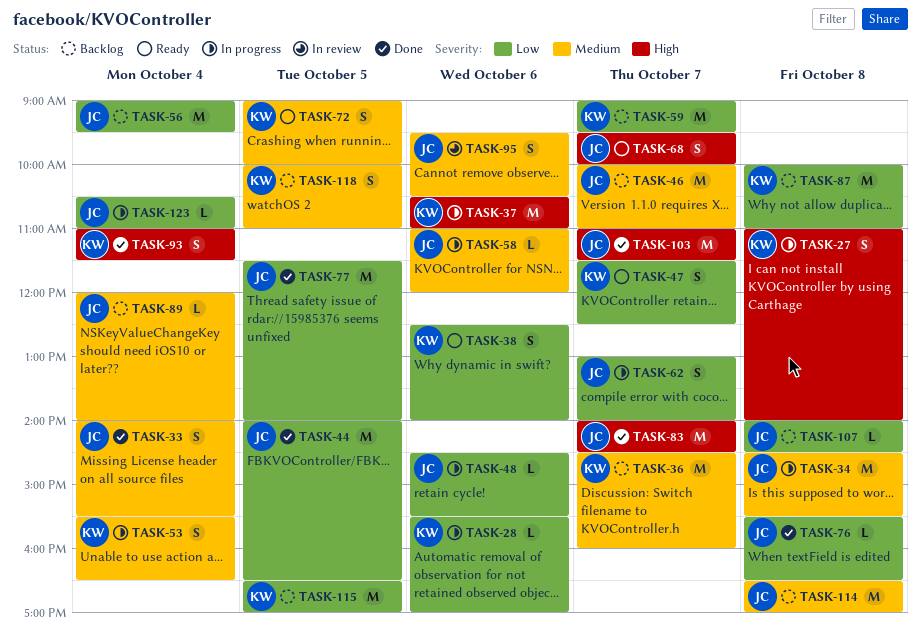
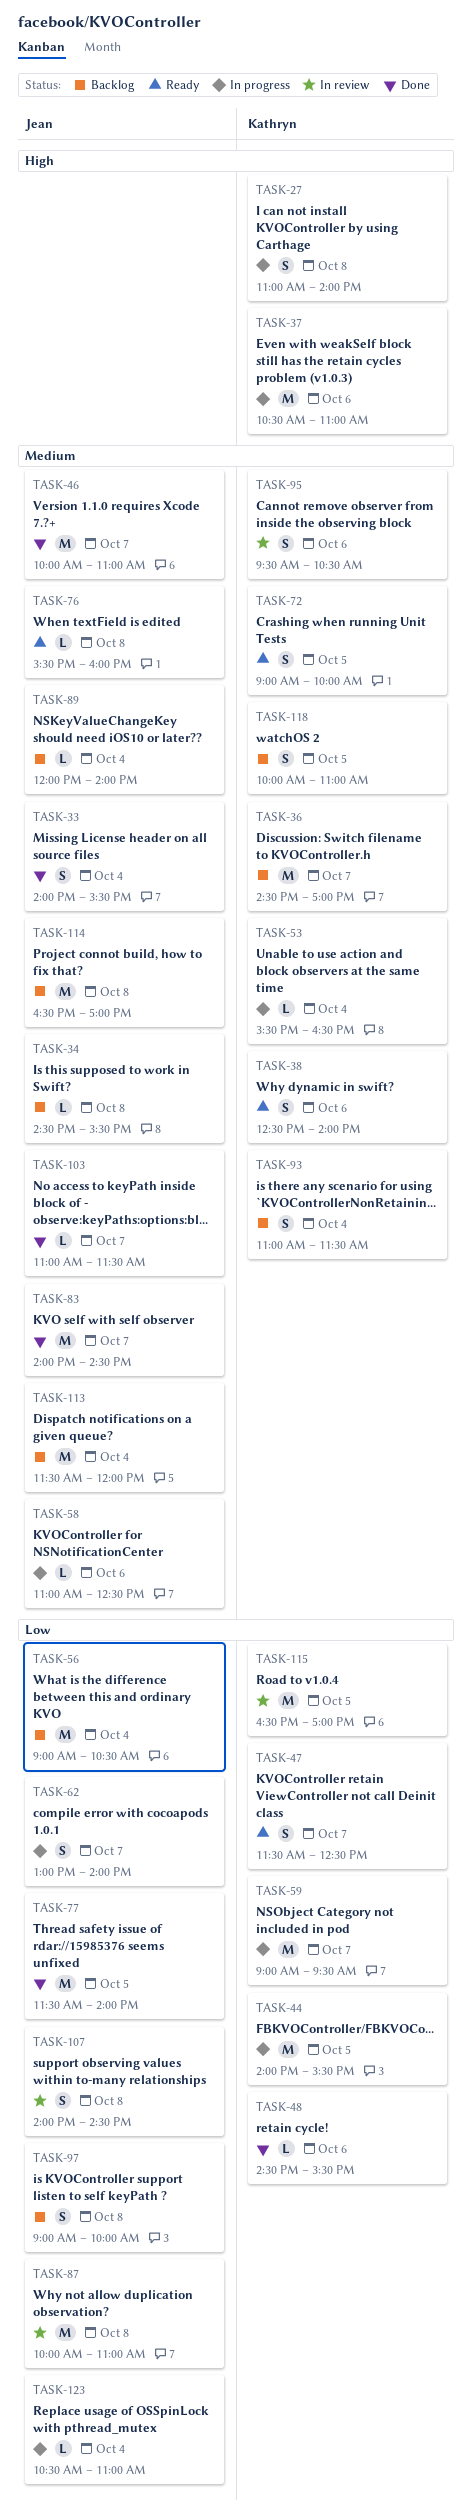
TASK-28: present -> none
TASK-34, status: In progress -> Backlog
TASK-34, estimate: M -> L
TASK-36, ends: 16:00 -> 17:00
TASK-38, priority: Low -> Medium
TASK-44, status: Done -> In progress
TASK-44, owner: Jean -> Kathryn
TASK-44, ends: 16:30 -> 15:30
TASK-46, status: Backlog -> Done
TASK-48, status: In progress -> Done
TASK-48, owner: Jean -> Kathryn
TASK-53, estimate: S -> L
TASK-56, ends: 09:30 -> 10:30
TASK-58, ends: 12:00 -> 12:30
TASK-59, status: Backlog -> In progress
TASK-68: present -> none
TASK-76, status: Done -> Ready
TASK-76, priority: Low -> Medium
TASK-76, ends: 16:30 -> 16:00
TASK-83, priority: High -> Medium
TASK-87, status: Backlog -> In review
TASK-87, owner: Kathryn -> Jean
TASK-93, status: Done -> Backlog
TASK-93, priority: High -> Medium
TASK-95, owner: Jean -> Kathryn
TASK-97: none -> present
TASK-103, priority: High -> Medium
TASK-103, estimate: M -> L
TASK-107, status: Backlog -> In review
TASK-107, estimate: L -> S
TASK-113: none -> present
TASK-115, status: Backlog -> In review

